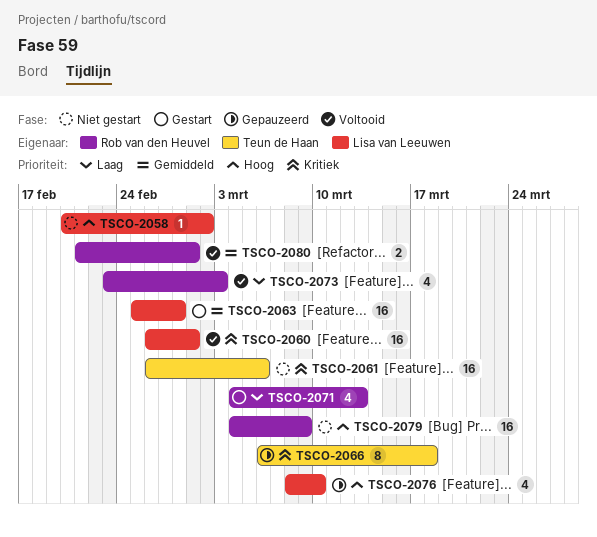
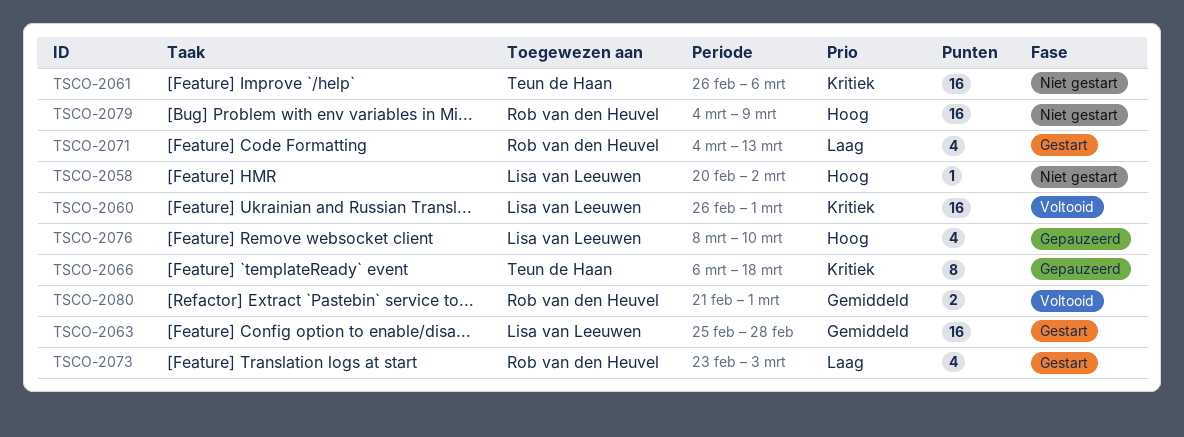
TSCO-2073, status: Voltooid -> Gestart

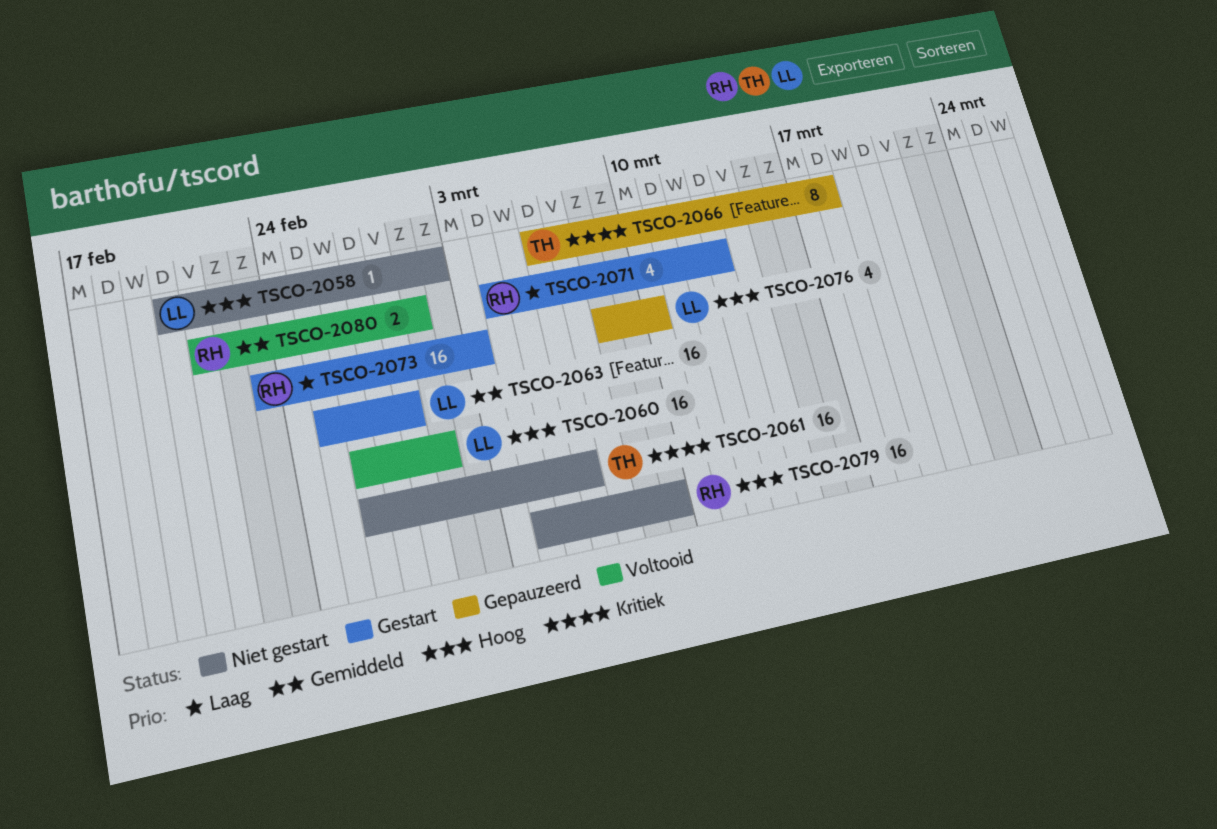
TSCO-2060, priority: Kritiek -> Hoog
TSCO-2073, estimate: 4 -> 16

